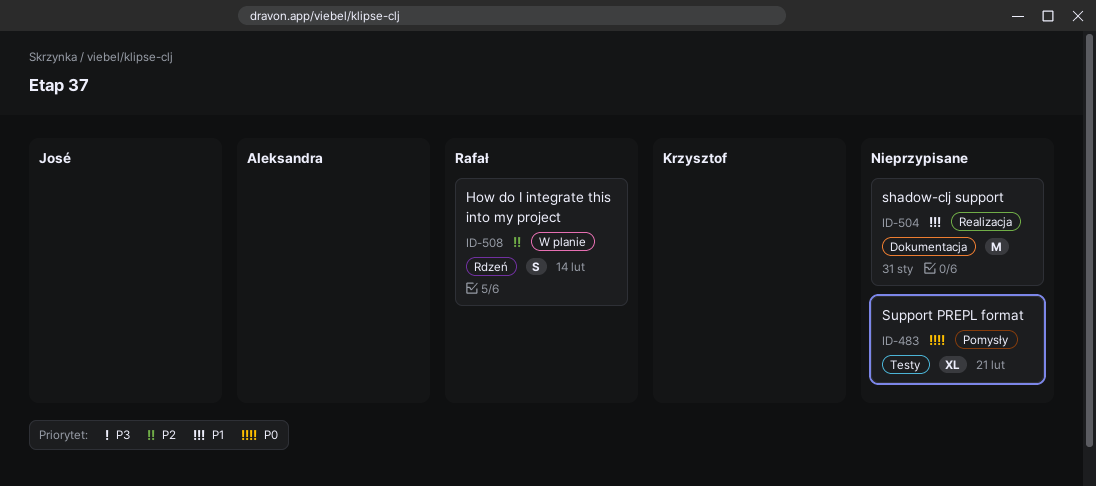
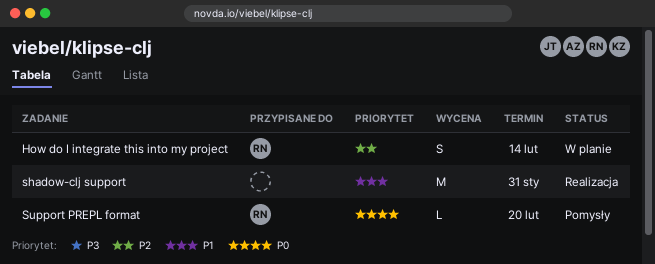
Support PREPL format, owner: none -> Rafał
Support PREPL format, estimate: XL -> L
Support PREPL format, due: Feb 21 -> Feb 20

